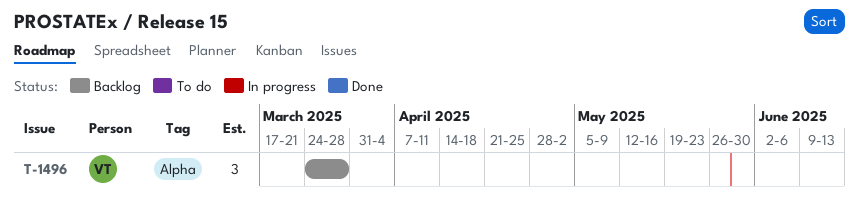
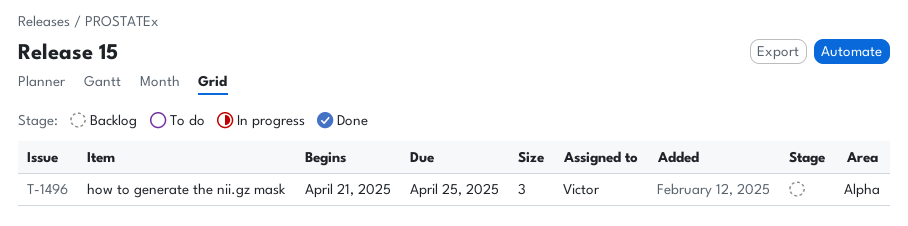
T-1496, start: Mar 24 -> Apr 21
T-1496, due: Mar 28 -> Apr 25

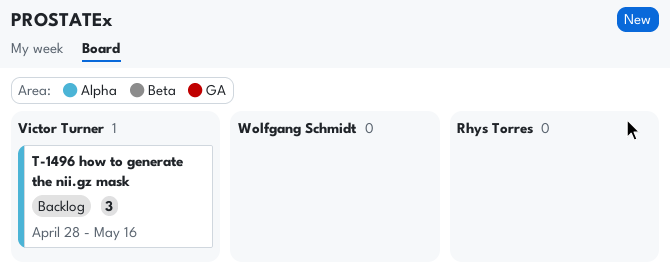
T-1496, start: Apr 21 -> Apr 28
T-1496, due: Apr 25 -> May 16

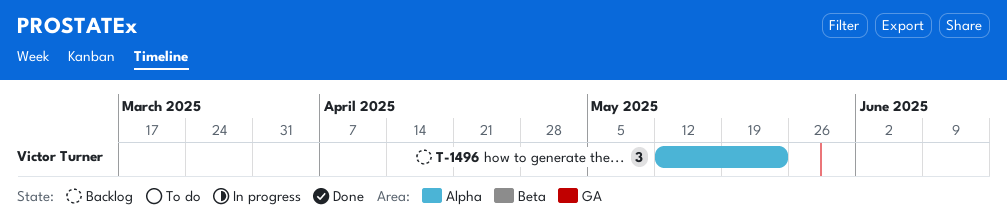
T-1496, start: Apr 28 -> May 12
T-1496, due: May 16 -> May 23

